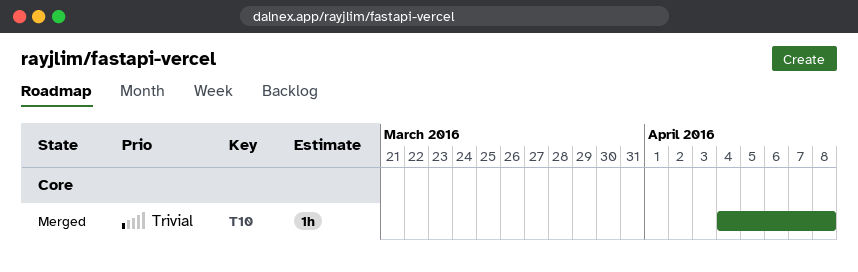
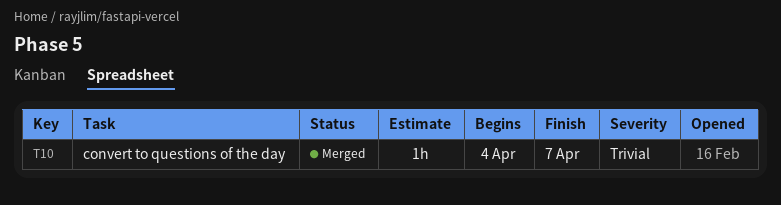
T10, due: Apr 8 -> Apr 7

